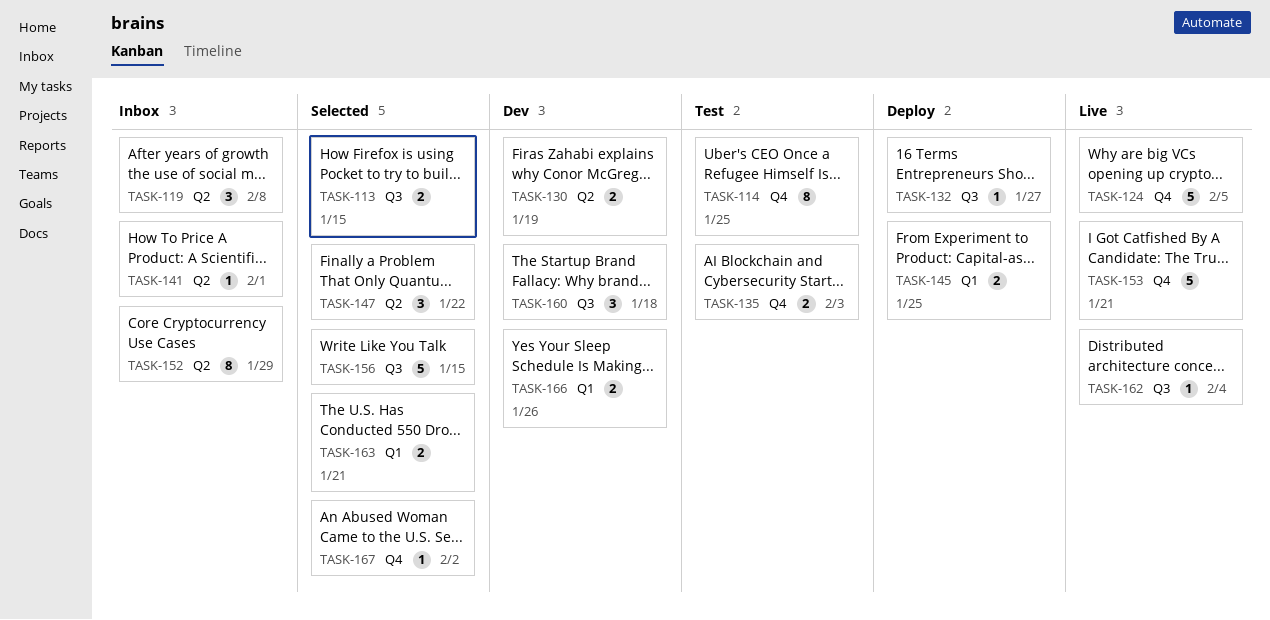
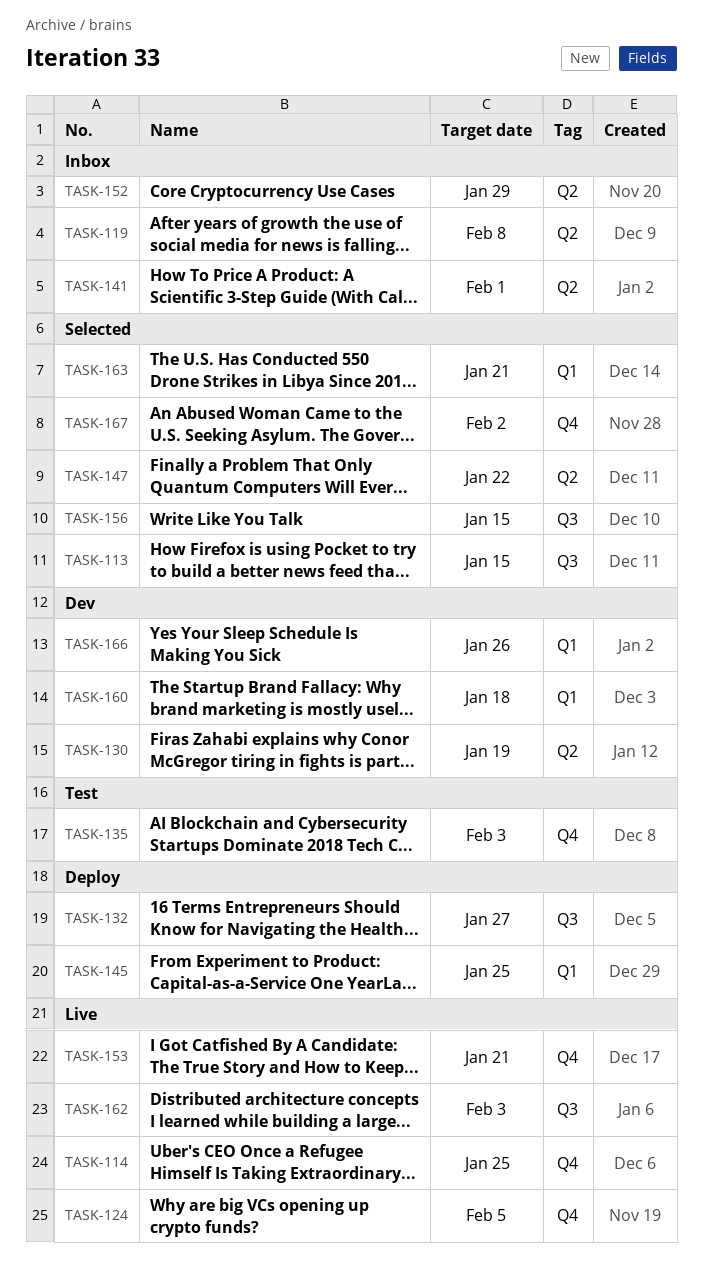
TASK-114, status: Test -> Live
TASK-160, label: Q3 -> Q1
TASK-162, due: Feb 4 -> Feb 3

